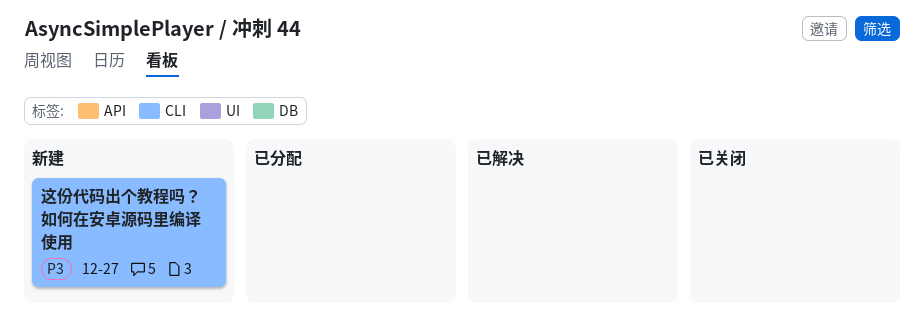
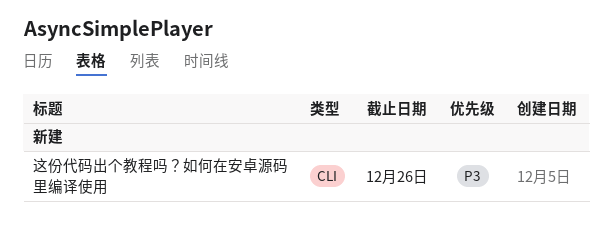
这份代码出个教程吗？如何在安卓源码里编译使用, due: Dec 27 -> Dec 26

